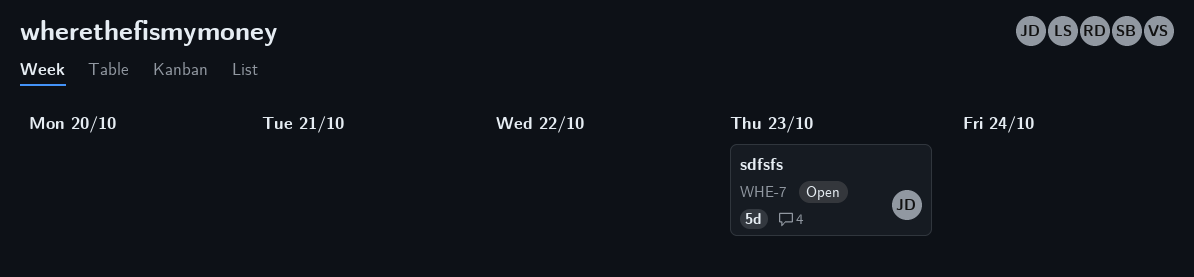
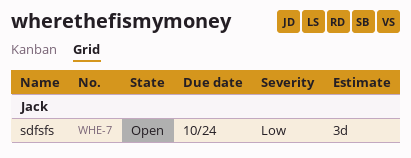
WHE-7, estimate: 5d -> 3d
WHE-7, due: Oct 23 -> Oct 24

